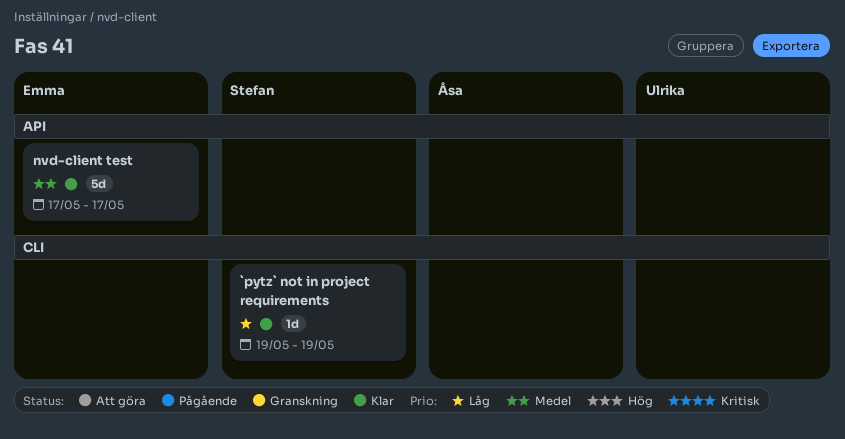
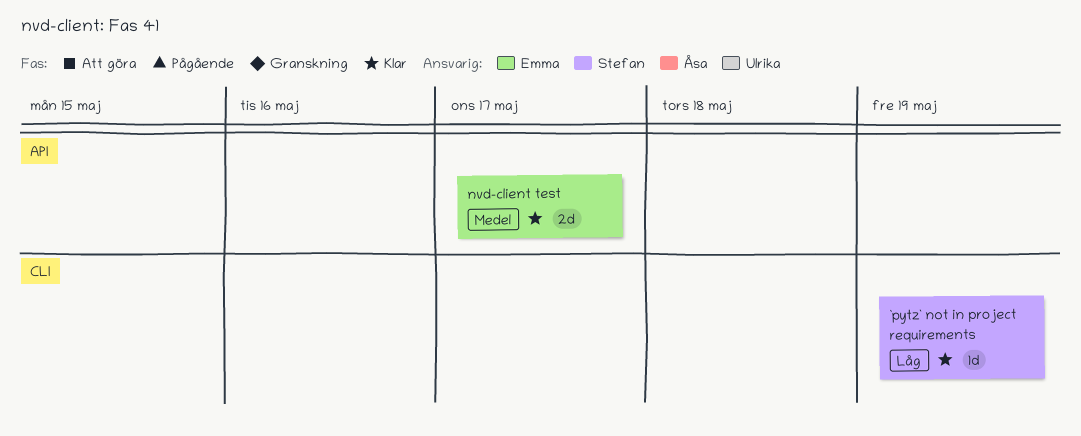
nvd-client test, estimate: 5d -> 2d

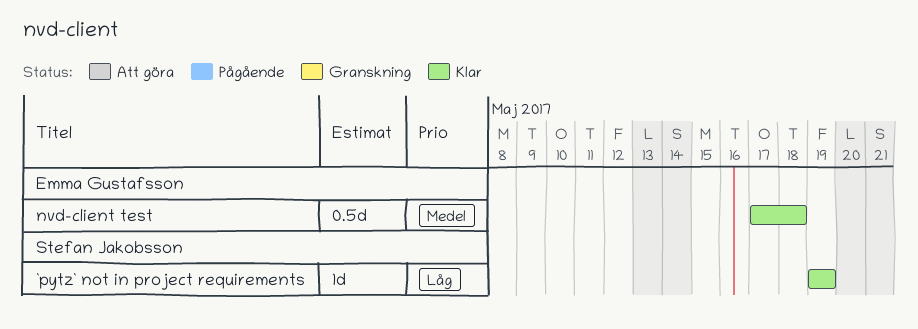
nvd-client test, estimate: 2d -> 0.5d
nvd-client test, due: May 17 -> May 18

